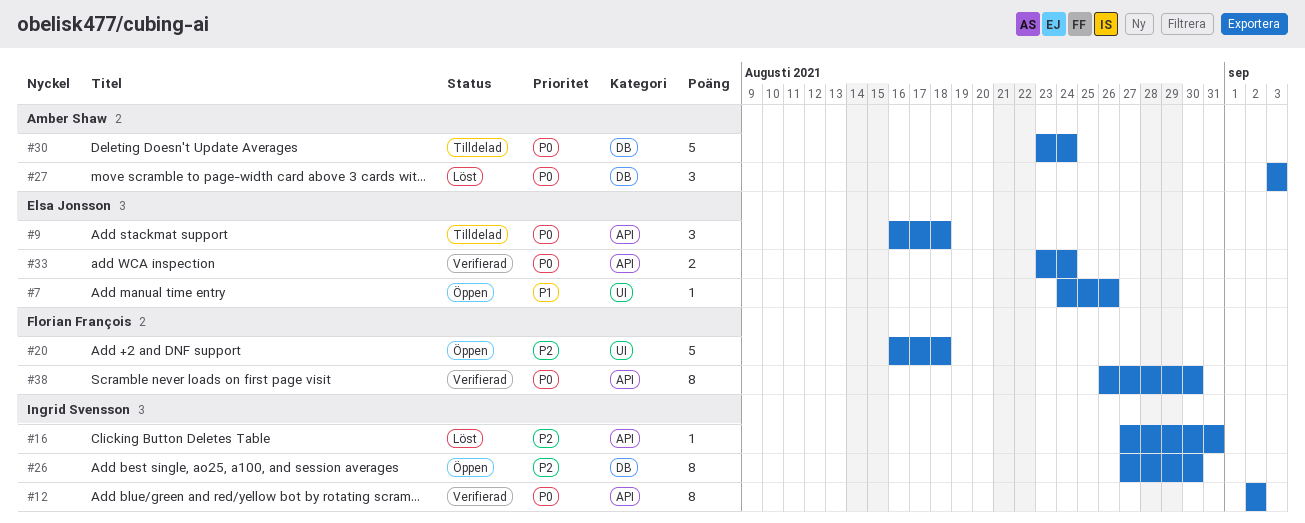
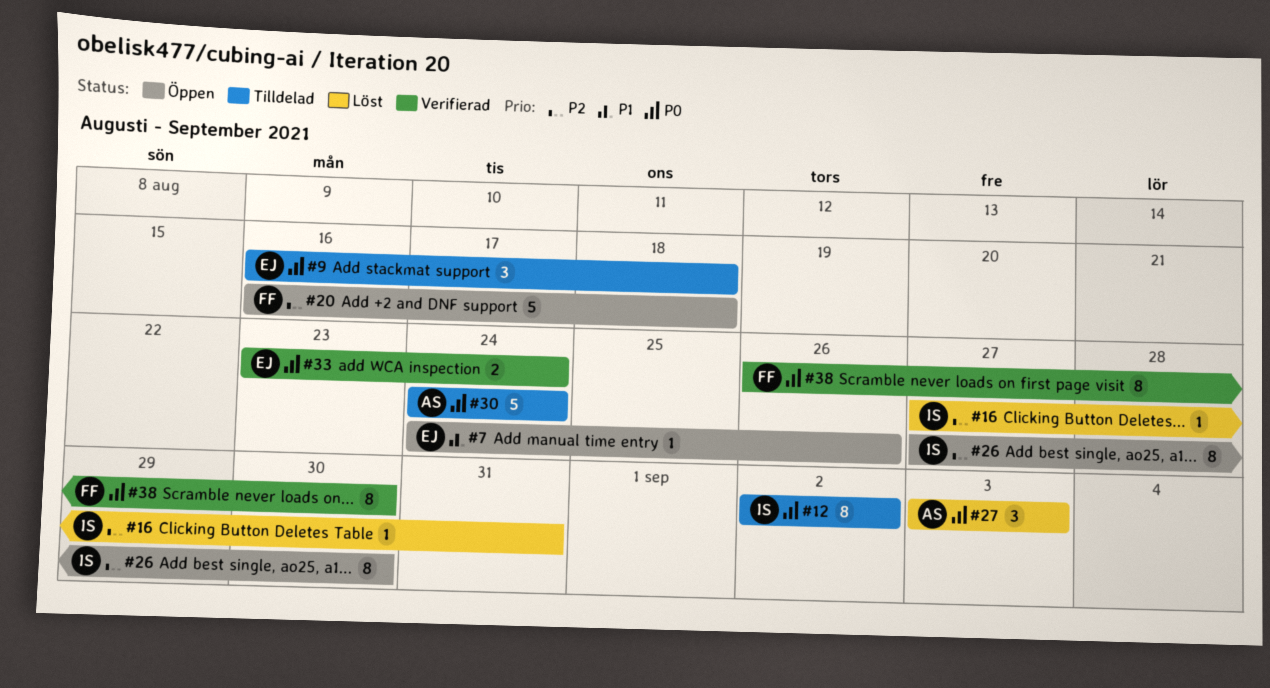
#12, status: Verifierad -> Tilldelad
#30, start: Aug 23 -> Aug 24

